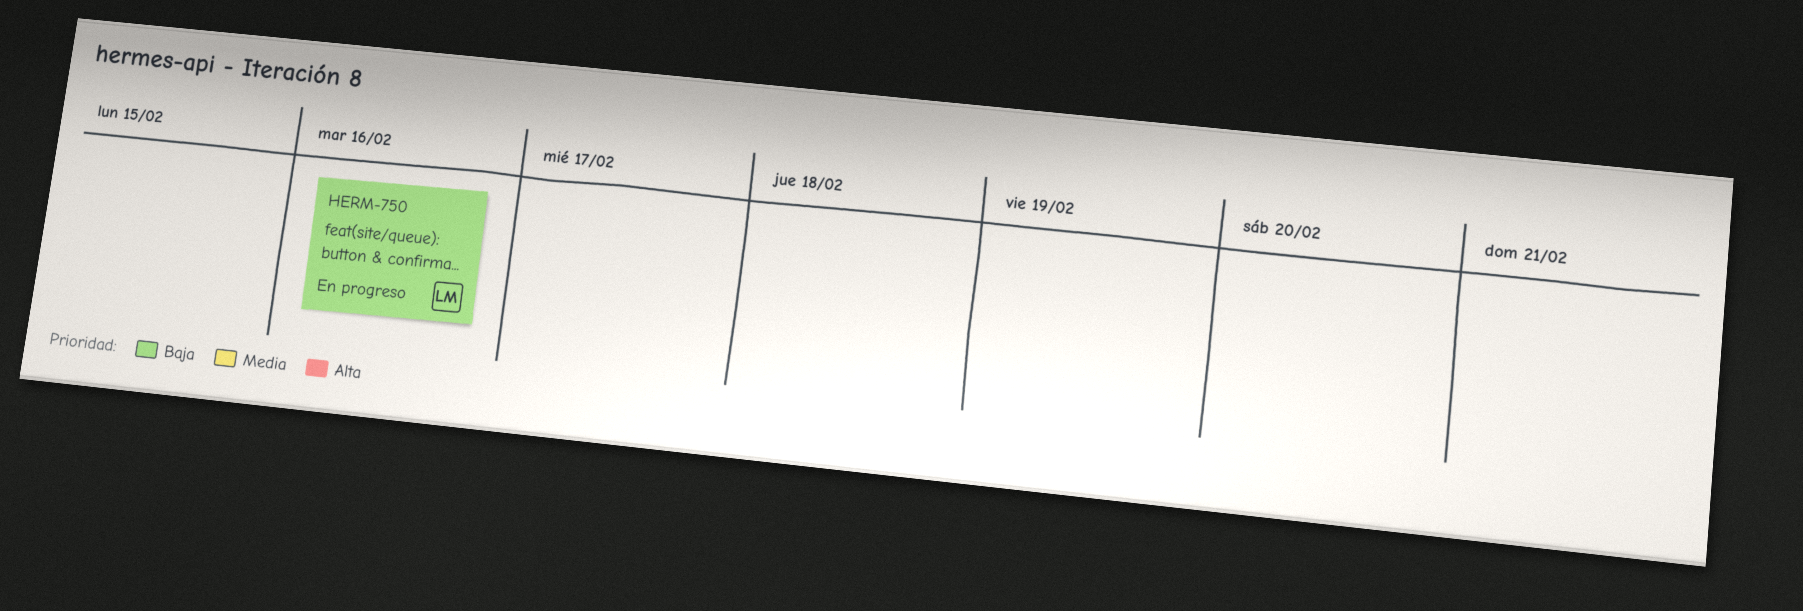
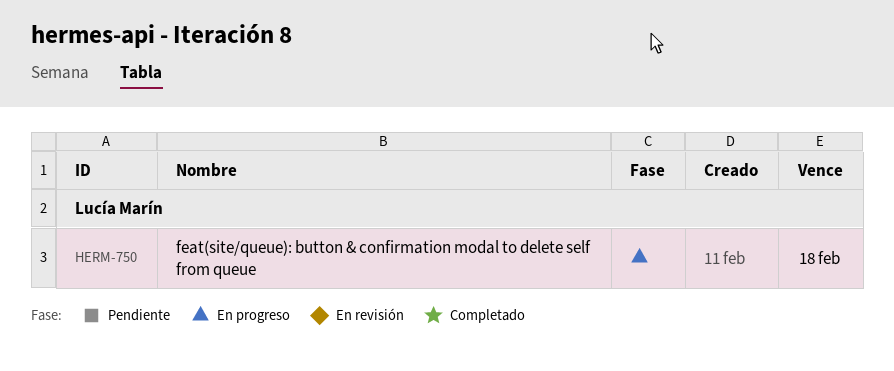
HERM-750, due: Feb 16 -> Feb 18

